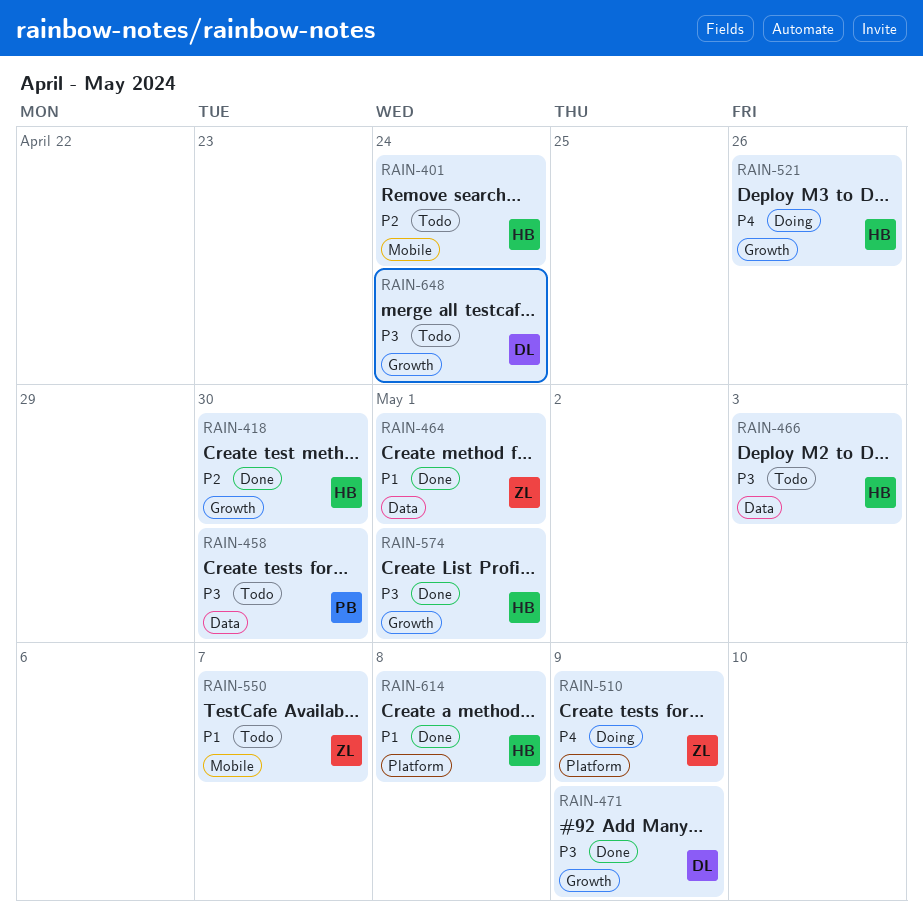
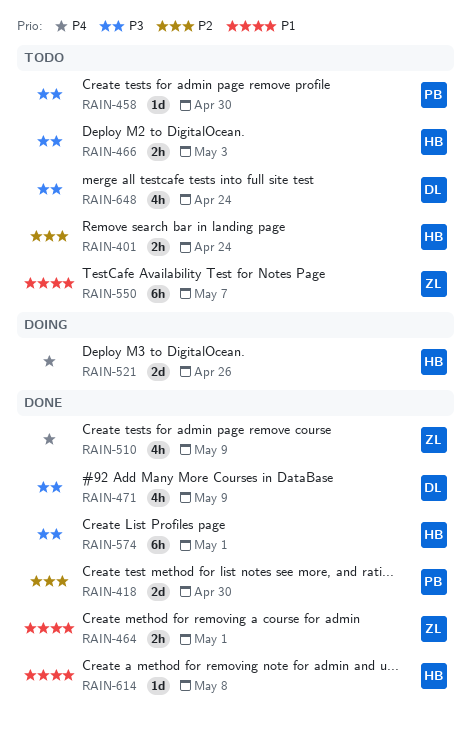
RAIN-418, owner: HB -> PB
RAIN-510, status: Doing -> Done

